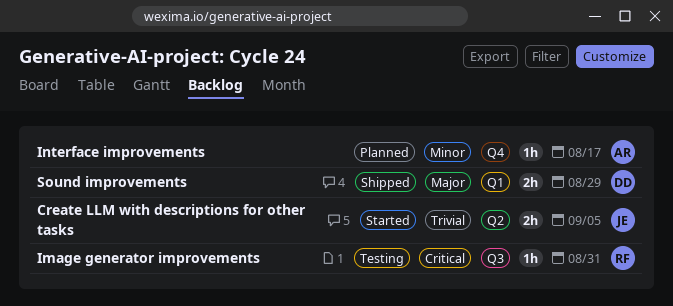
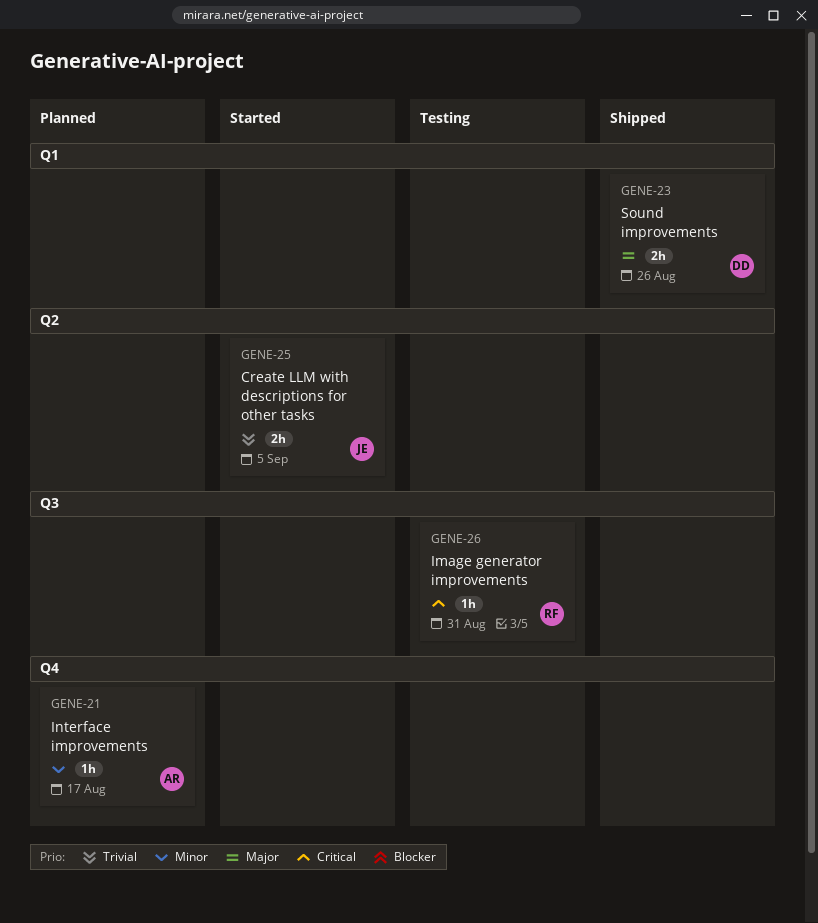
Sound improvements, due: Aug 29 -> Aug 26

